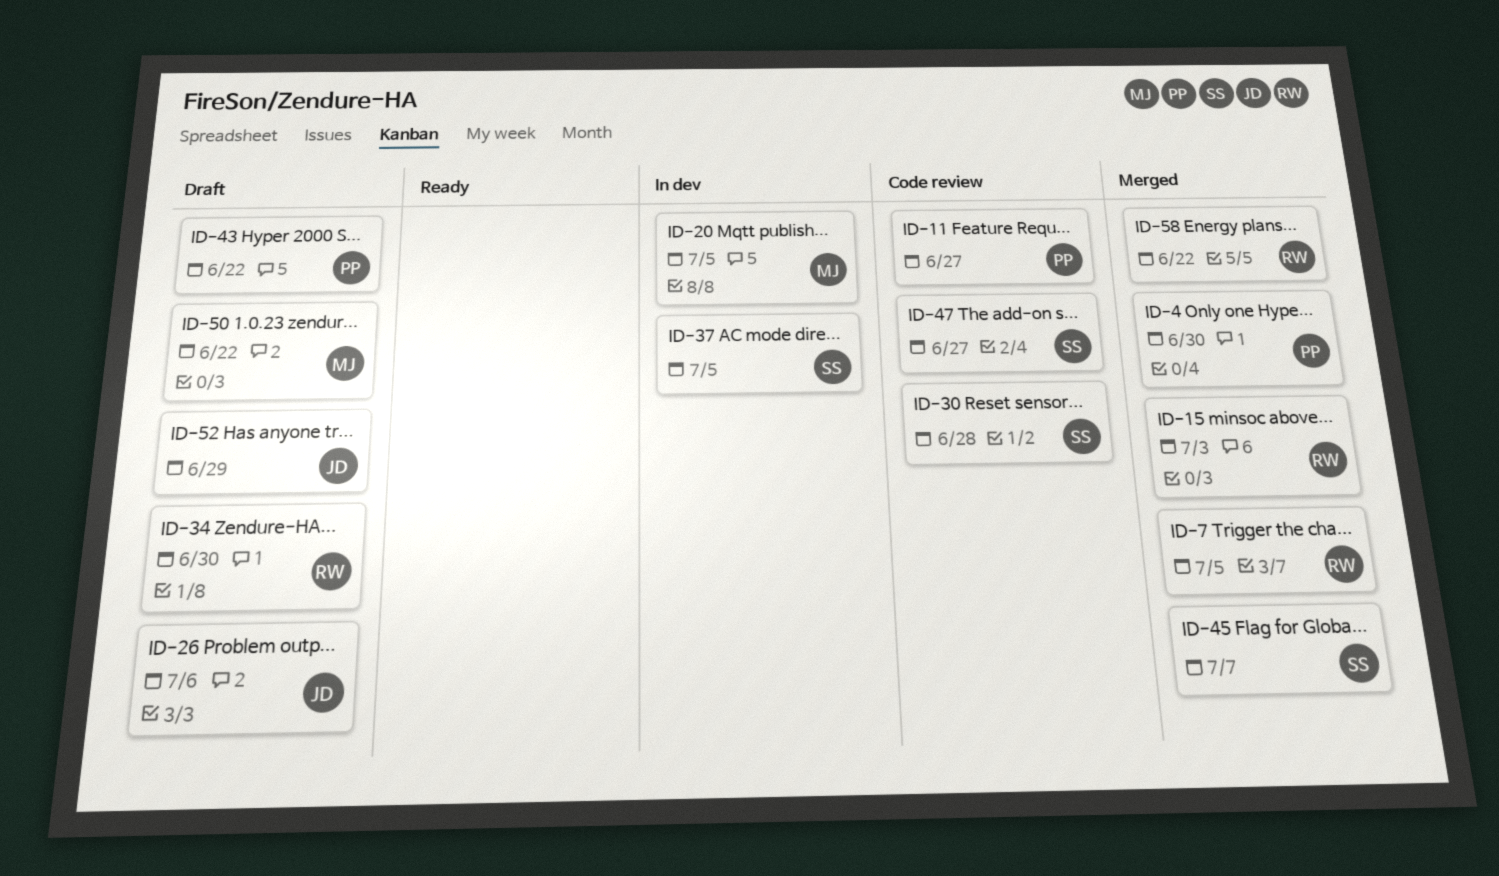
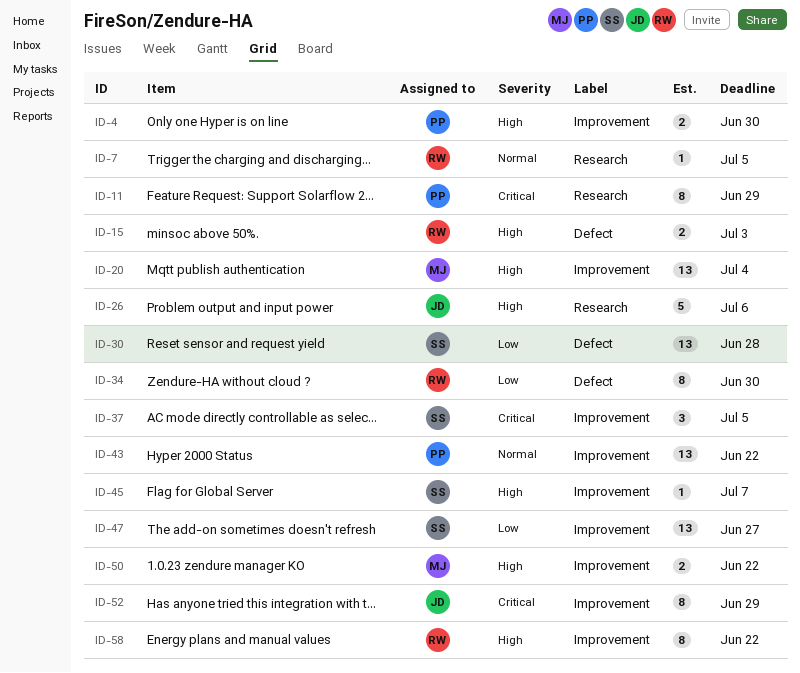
ID-11, due: Jun 27 -> Jun 29
ID-20, due: Jul 5 -> Jul 4

